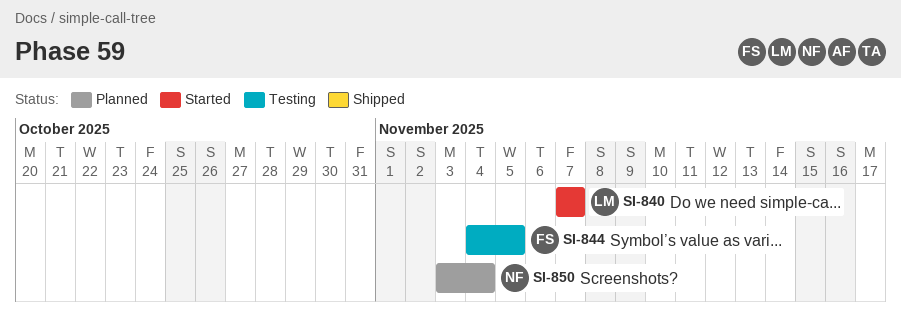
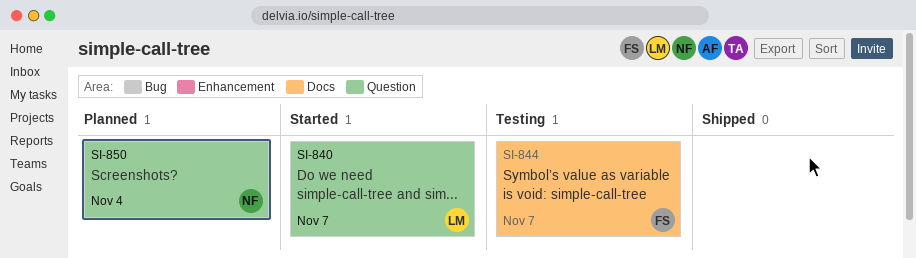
SI-844, due: Nov 5 -> Nov 7

